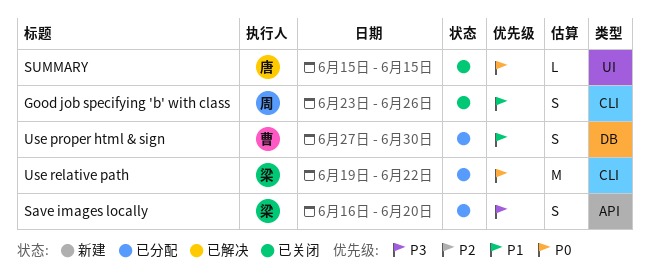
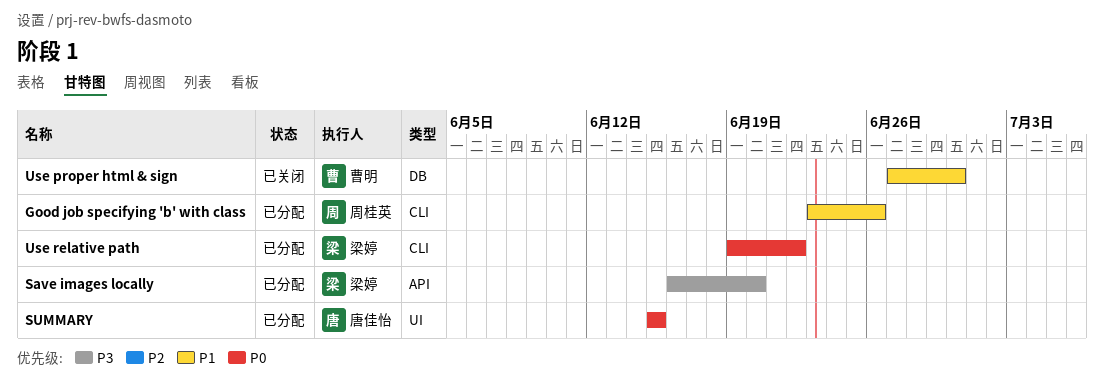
Good job specifying 'b' with class, status: 已关闭 -> 已分配
SUMMARY, status: 已关闭 -> 已分配
Use proper html & sign, status: 已分配 -> 已关闭

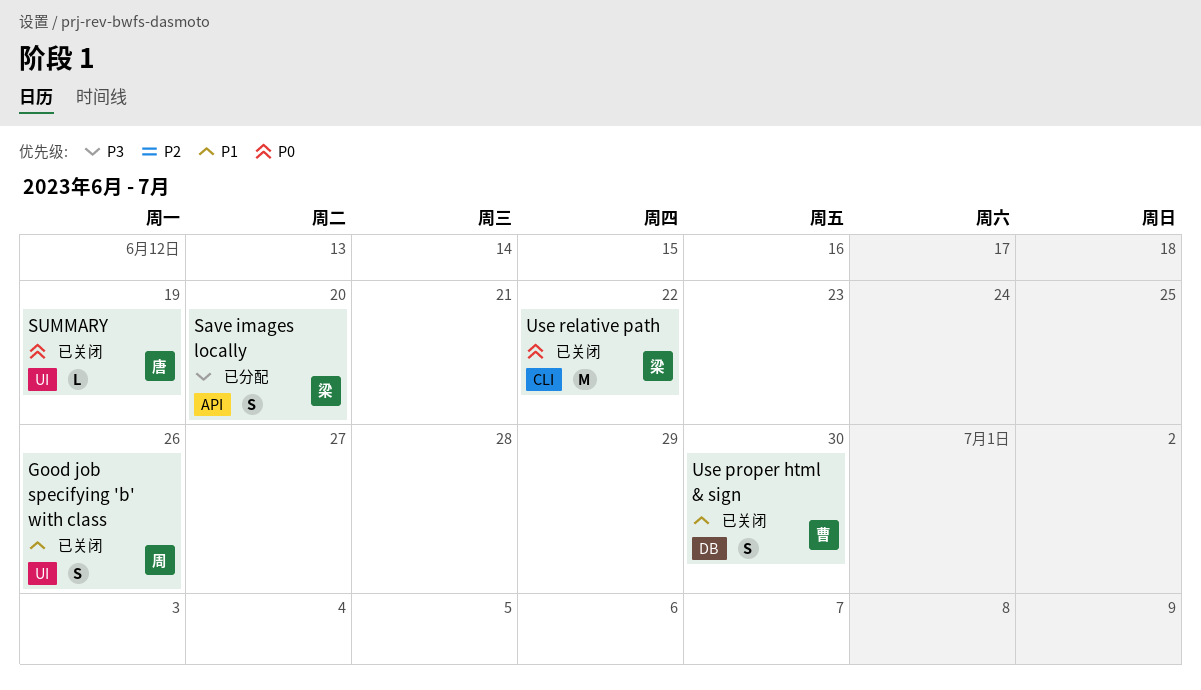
Good job specifying 'b' with class, status: 已分配 -> 已关闭
Good job specifying 'b' with class, label: CLI -> UI
SUMMARY, status: 已分配 -> 已关闭
SUMMARY, due: Jun 15 -> Jun 19
Use relative path, status: 已分配 -> 已关闭

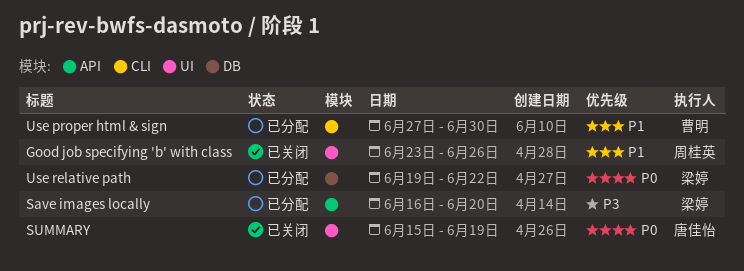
Use proper html & sign, status: 已关闭 -> 已分配
Use proper html & sign, label: DB -> CLI
Use relative path, status: 已关闭 -> 已分配
Use relative path, label: CLI -> DB

